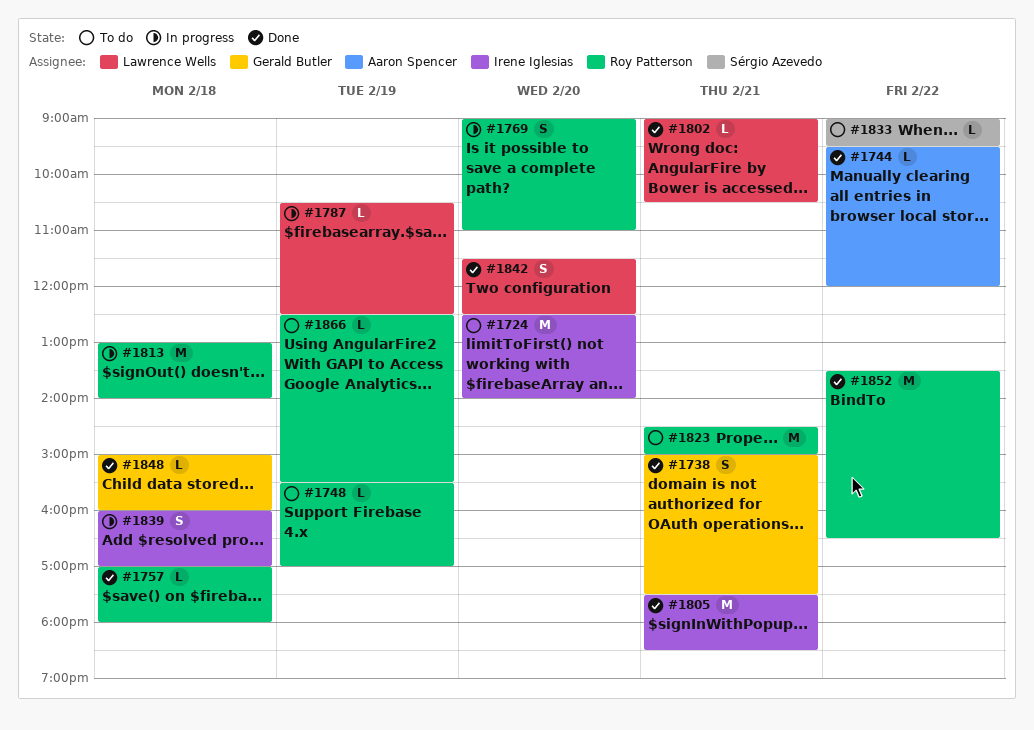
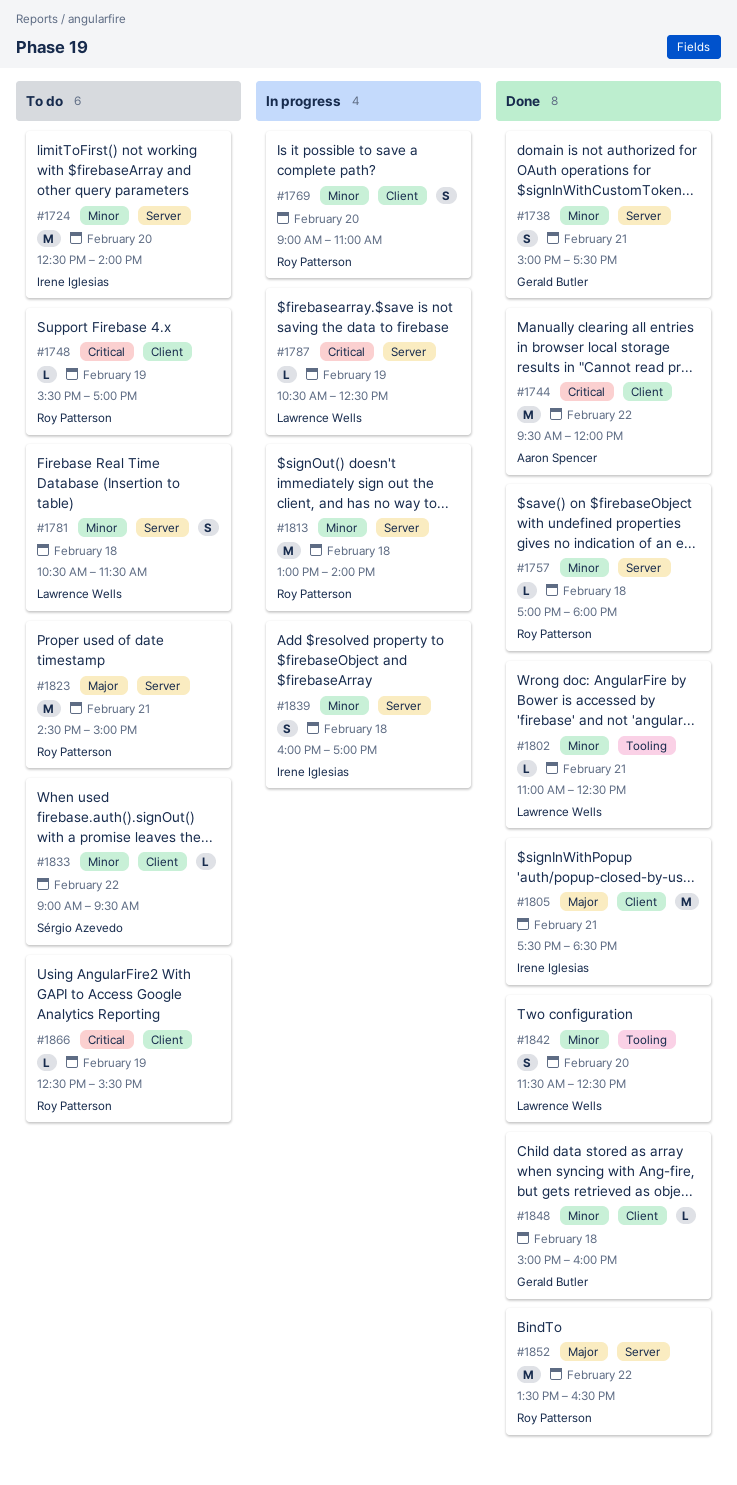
#1744, estimate: L -> M
#1781: none -> present
#1802, begins: 09:00 -> 11:00
#1802, ends: 10:30 -> 12:30

